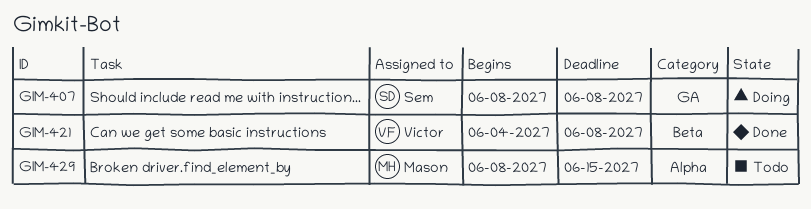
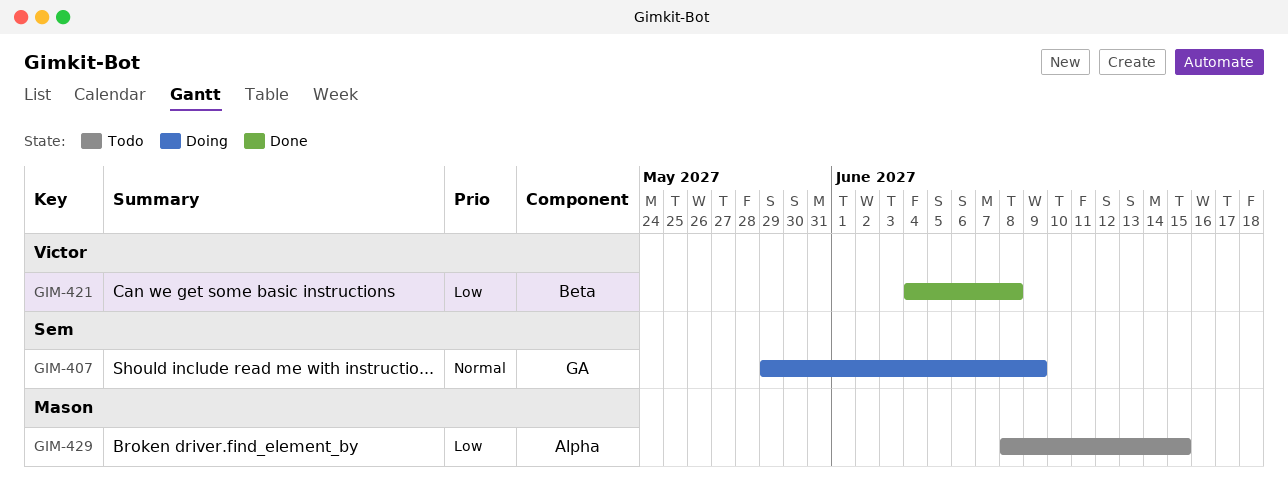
GIM-407, start: Jun 8 -> May 29
GIM-407, due: Jun 8 -> Jun 9

